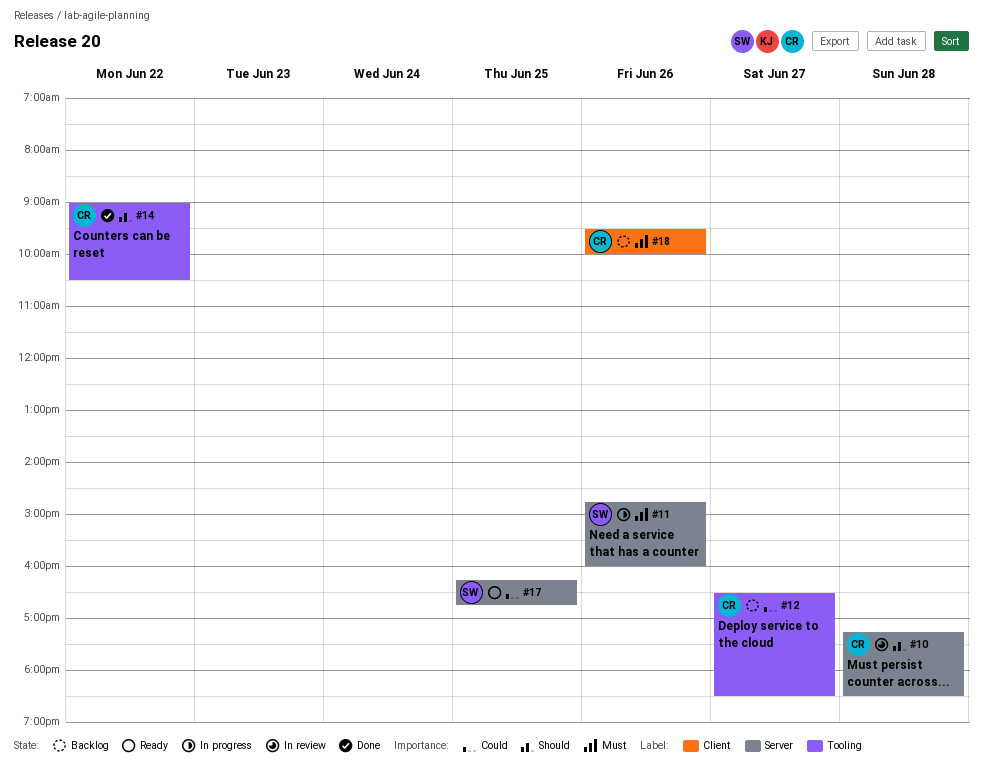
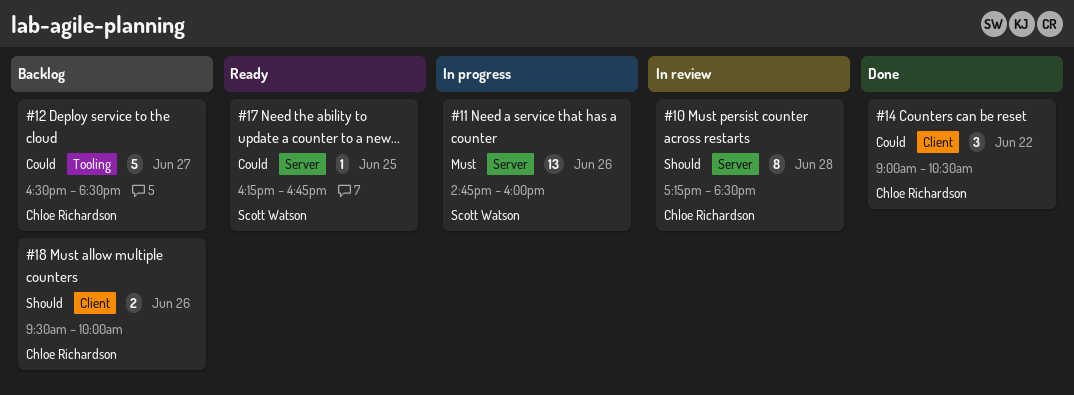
#14, priority: Should -> Could
#14, label: Tooling -> Client
#18, priority: Must -> Should

